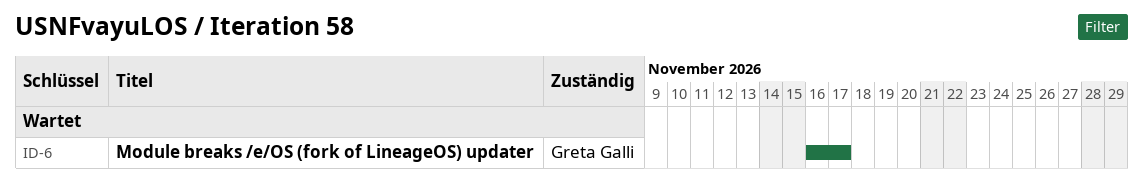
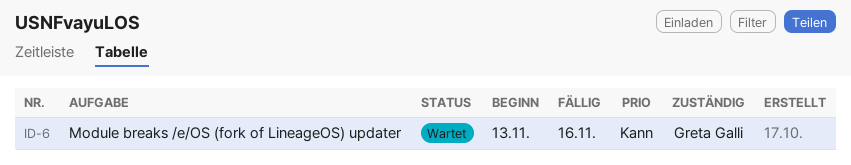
ID-6, start: Nov 16 -> Nov 13
ID-6, due: Nov 17 -> Nov 16

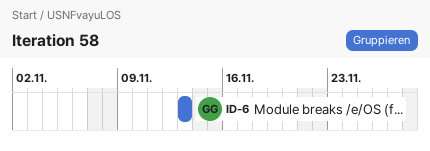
ID-6, due: Nov 16 -> Nov 13

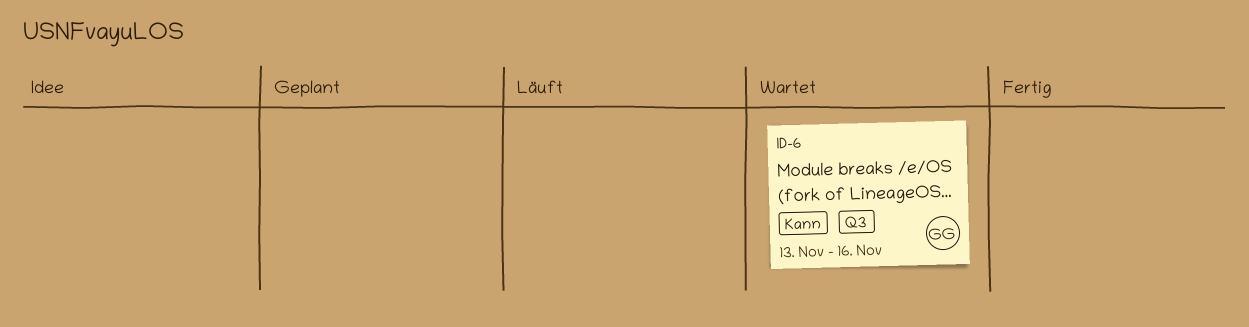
ID-6, due: Nov 13 -> Nov 16

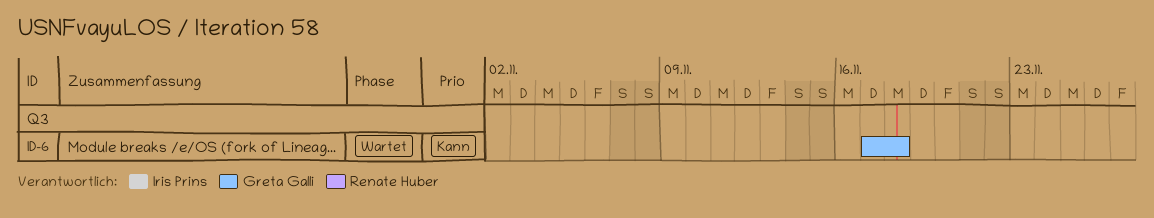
ID-6, start: Nov 13 -> Nov 17
ID-6, due: Nov 16 -> Nov 18

